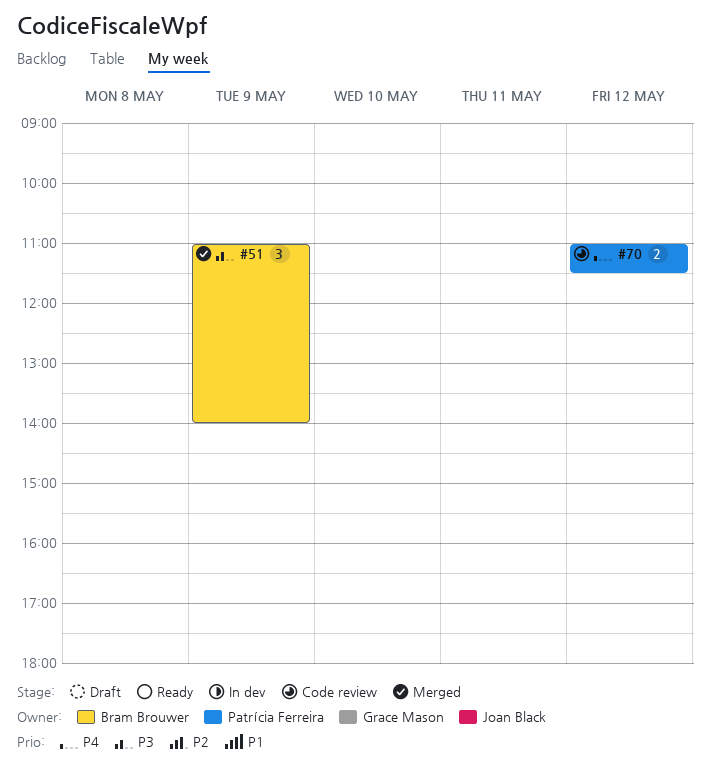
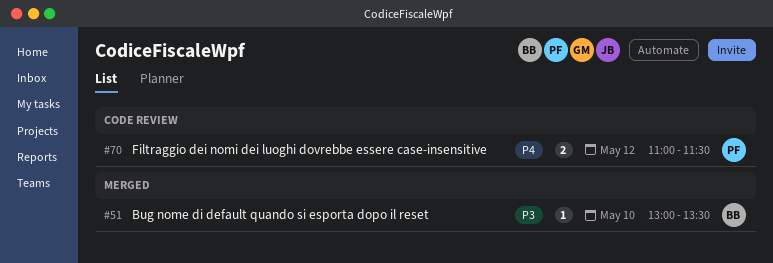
#51, estimate: 3 -> 1
#51, day: May 9 -> May 10
#51, begins: 11:00 -> 13:00
#51, ends: 14:00 -> 13:30

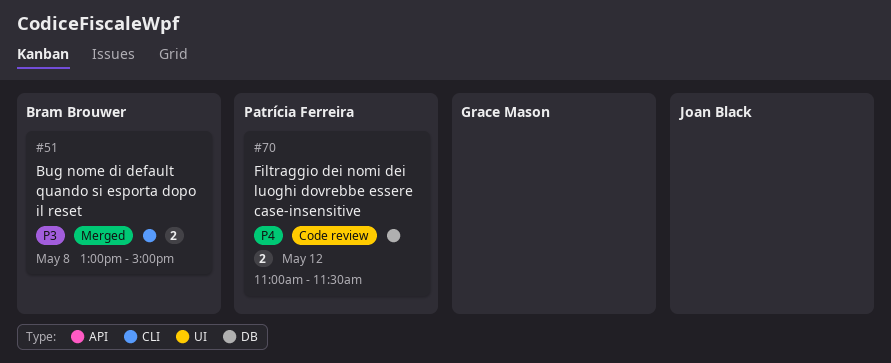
#51, estimate: 1 -> 2
#51, day: May 10 -> May 8
#51, ends: 13:30 -> 15:00

